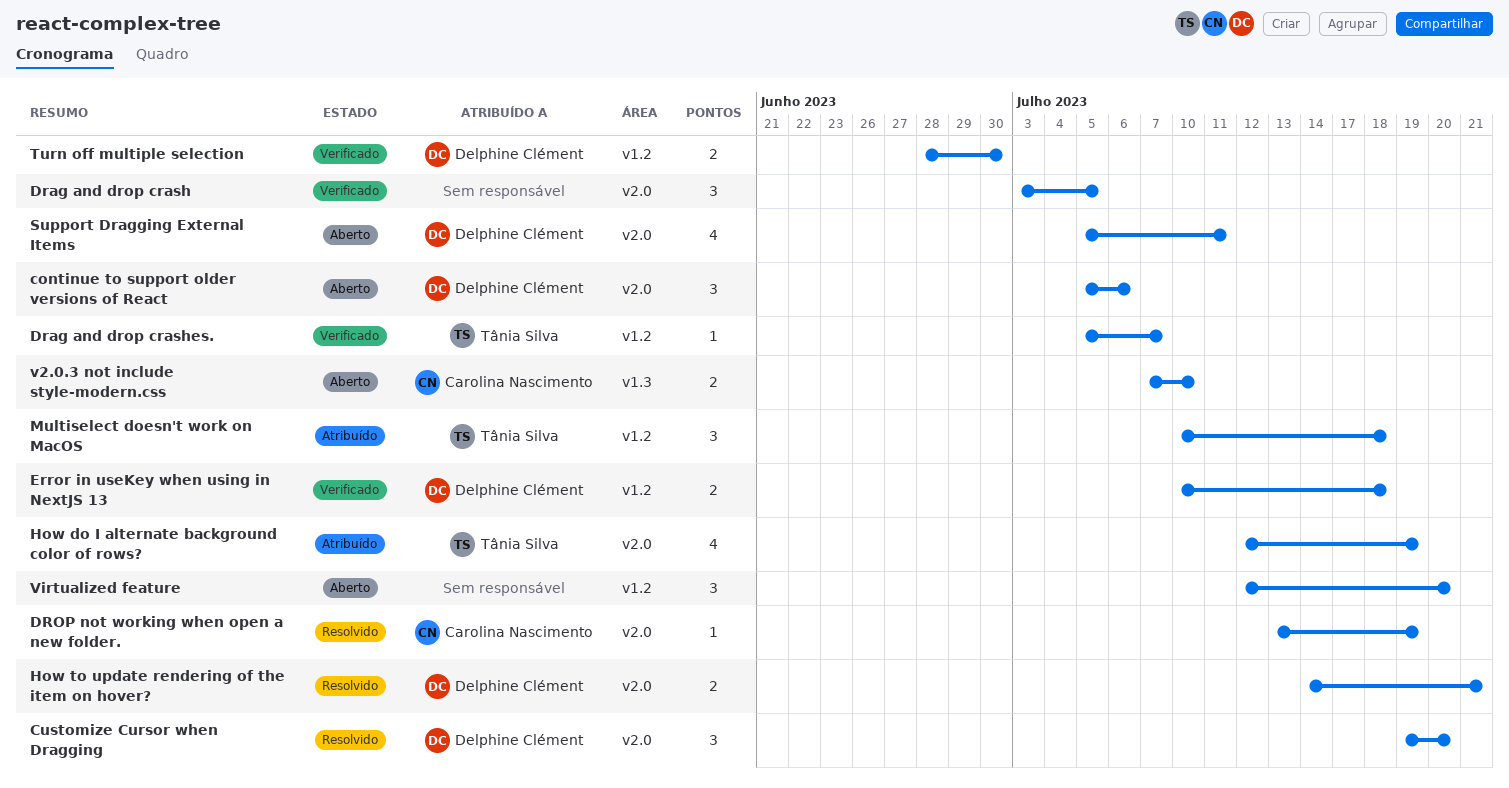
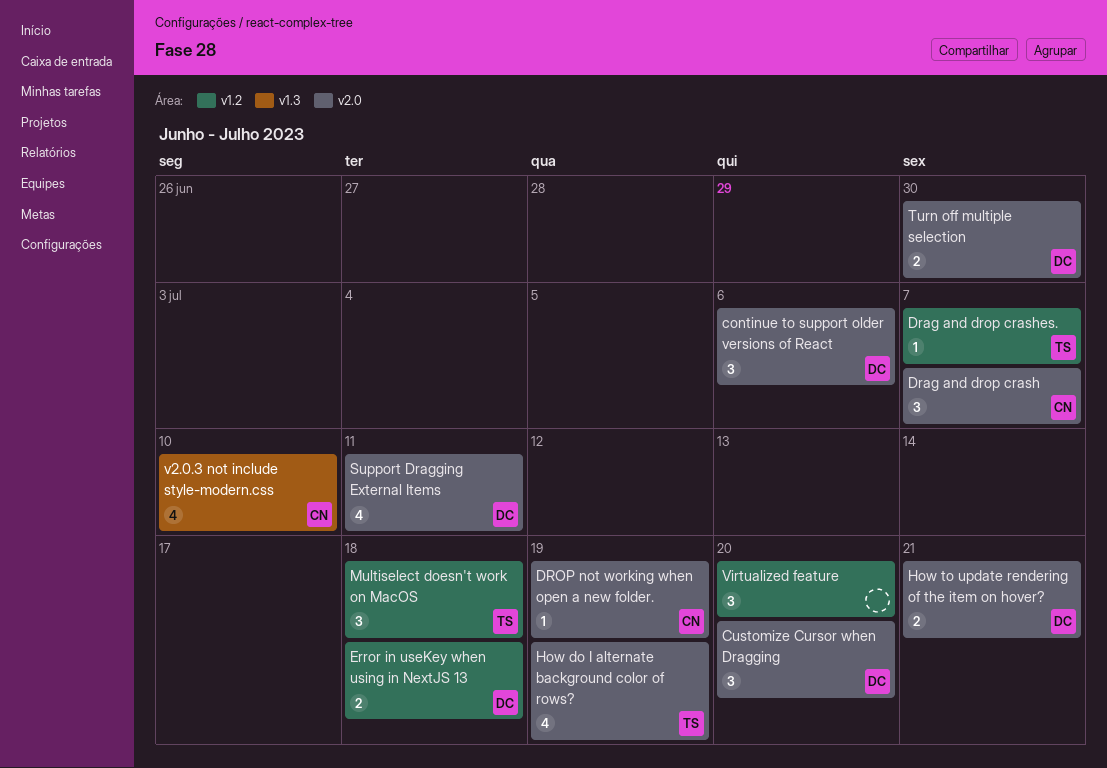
Drag and drop crash, owner: none -> Carolina Nascimento
Drag and drop crash, due: Jul 5 -> Jul 7
Turn off multiple selection, label: v1.2 -> v2.0
v2.0.3 not include style-modern.css, estimate: 2 -> 4

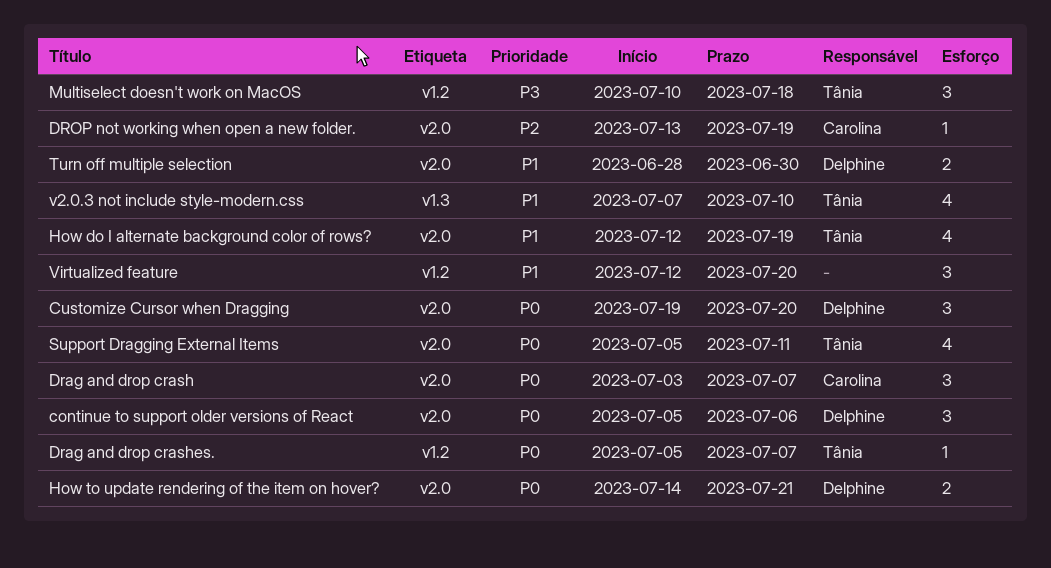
Error in useKey when using in NextJS 13: present -> none
Support Dragging External Items, owner: Delphine -> Tânia
v2.0.3 not include style-modern.css, owner: Carolina -> Tânia

